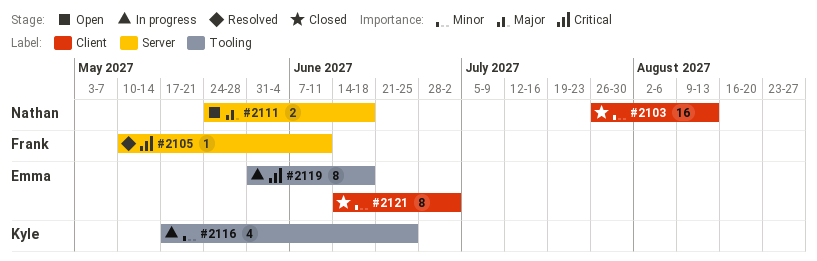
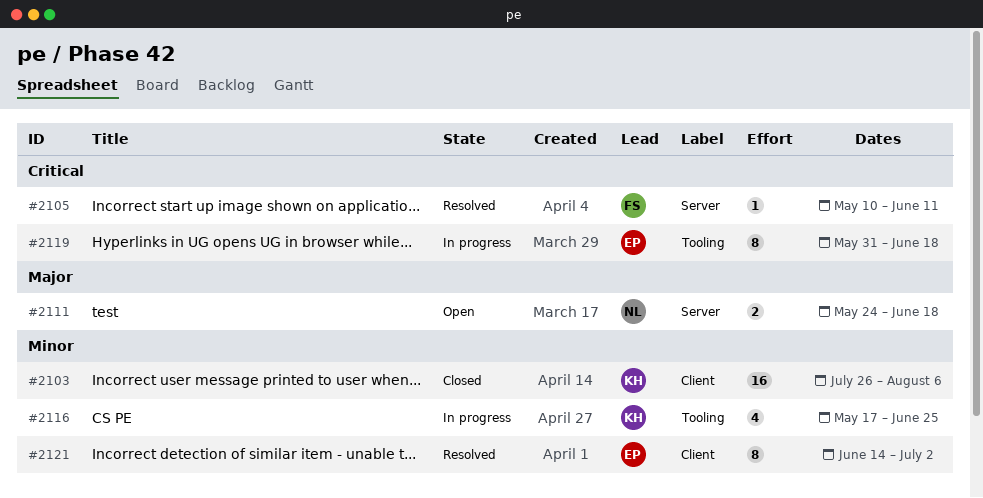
#2103, owner: Nathan -> Kyle
#2103, due: Aug 13 -> Aug 6
#2121, status: Closed -> Resolved

